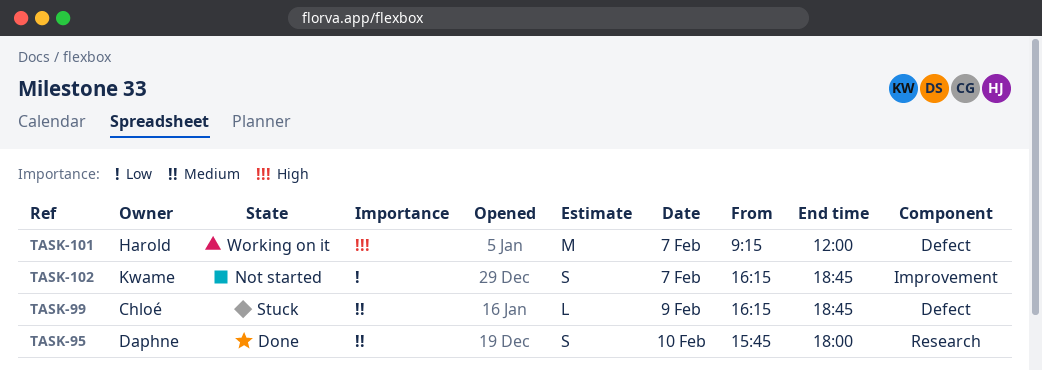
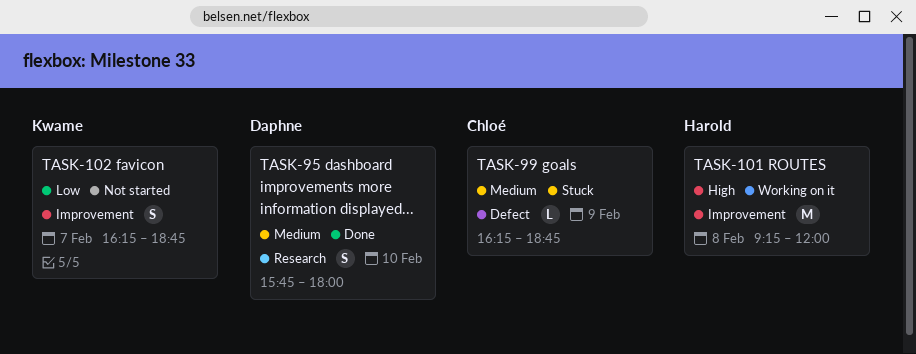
TASK-101, label: Defect -> Improvement
TASK-101, day: Feb 7 -> Feb 8

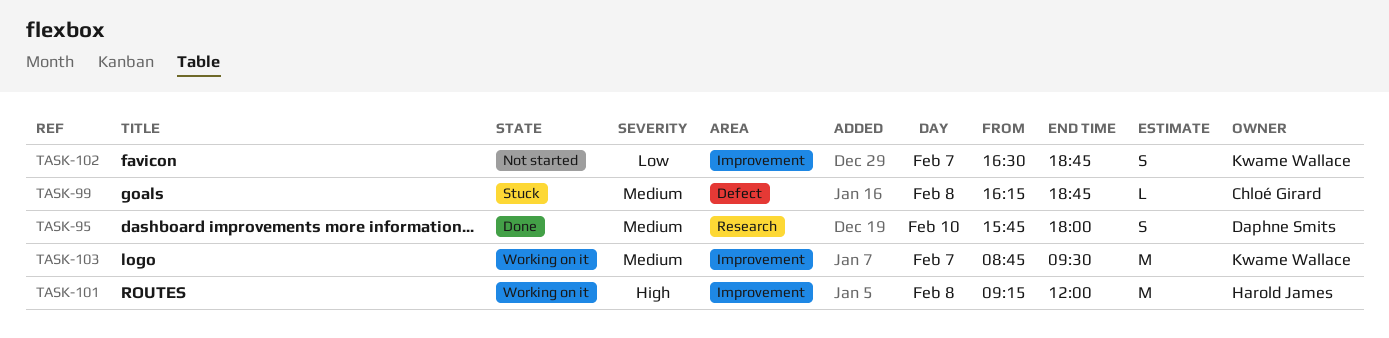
TASK-99, day: Feb 9 -> Feb 8
TASK-102, begins: 16:15 -> 16:30
TASK-103: none -> present

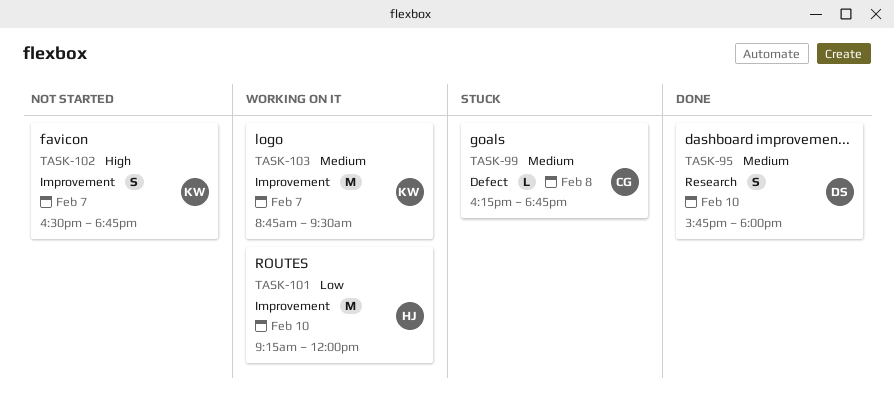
TASK-101, priority: High -> Low
TASK-101, day: Feb 8 -> Feb 10
TASK-102, priority: Low -> High

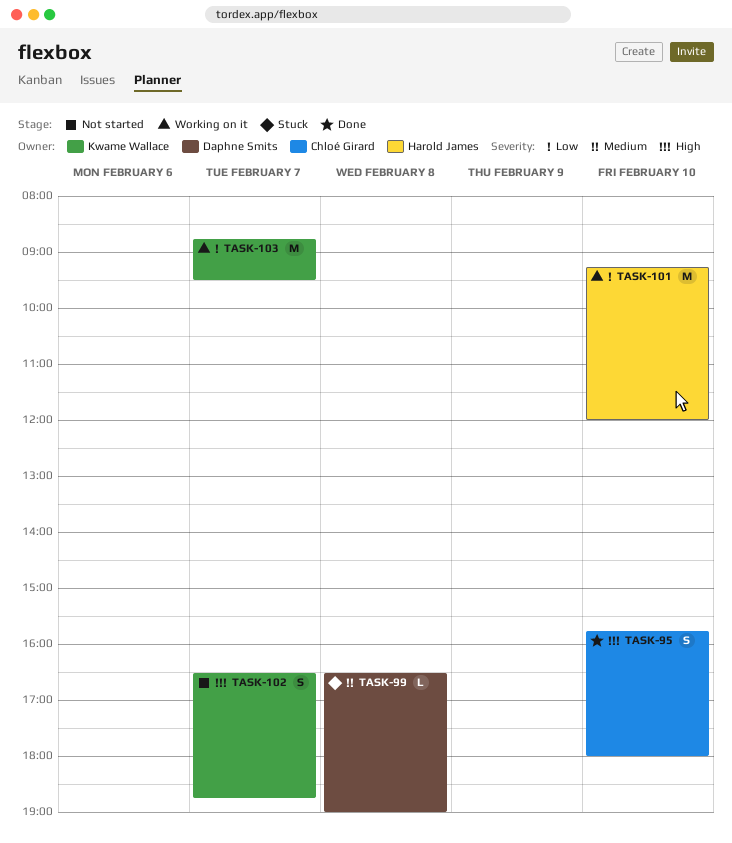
TASK-95, owner: Daphne Smits -> Chloé Girard
TASK-95, priority: Medium -> High
TASK-99, owner: Chloé Girard -> Daphne Smits
TASK-99, begins: 16:15 -> 16:30
TASK-99, ends: 18:45 -> 19:00
TASK-103, priority: Medium -> Low

